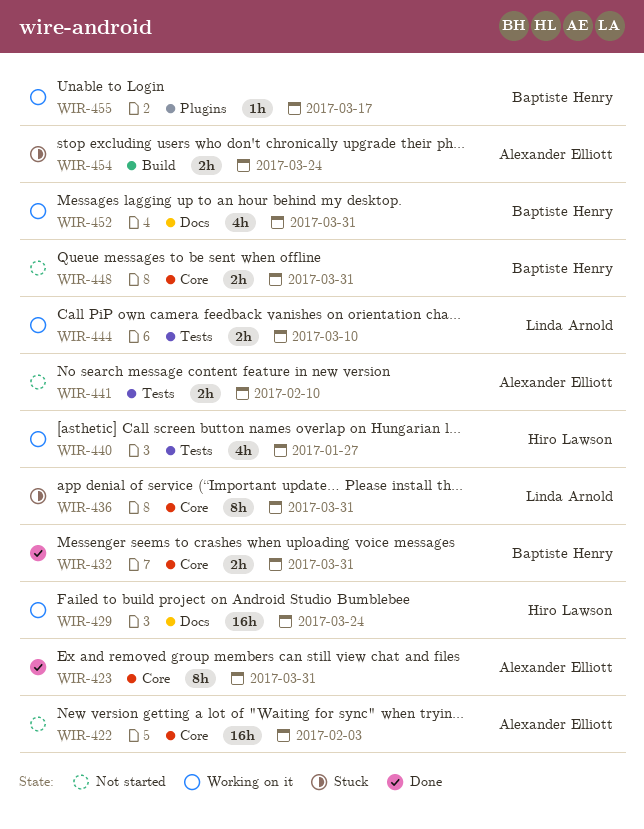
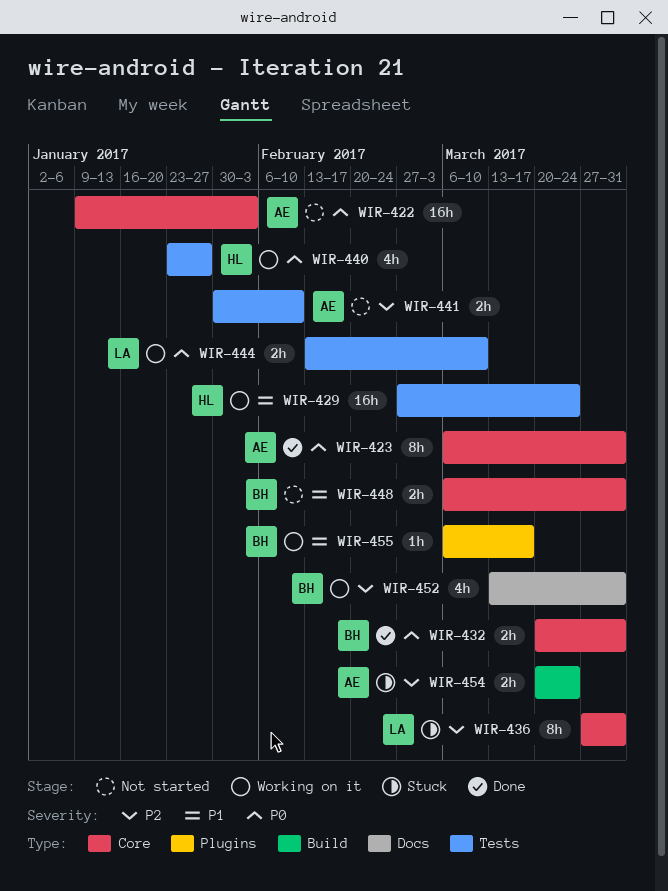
WIR-429, label: Docs -> Tests

